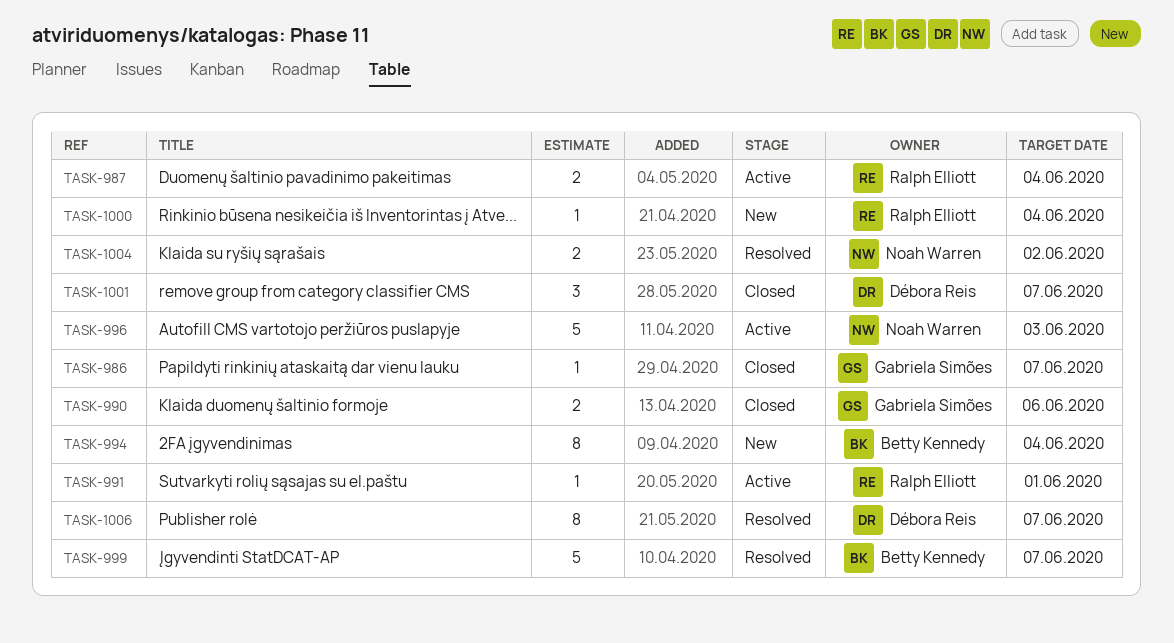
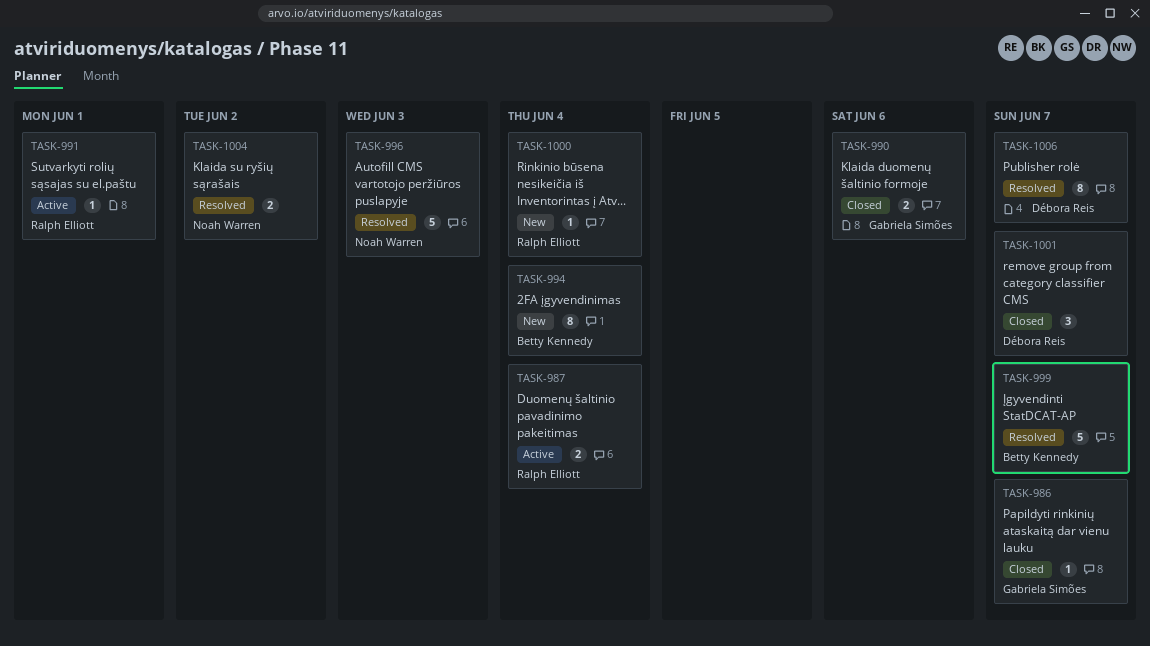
TASK-996, status: Active -> Resolved

